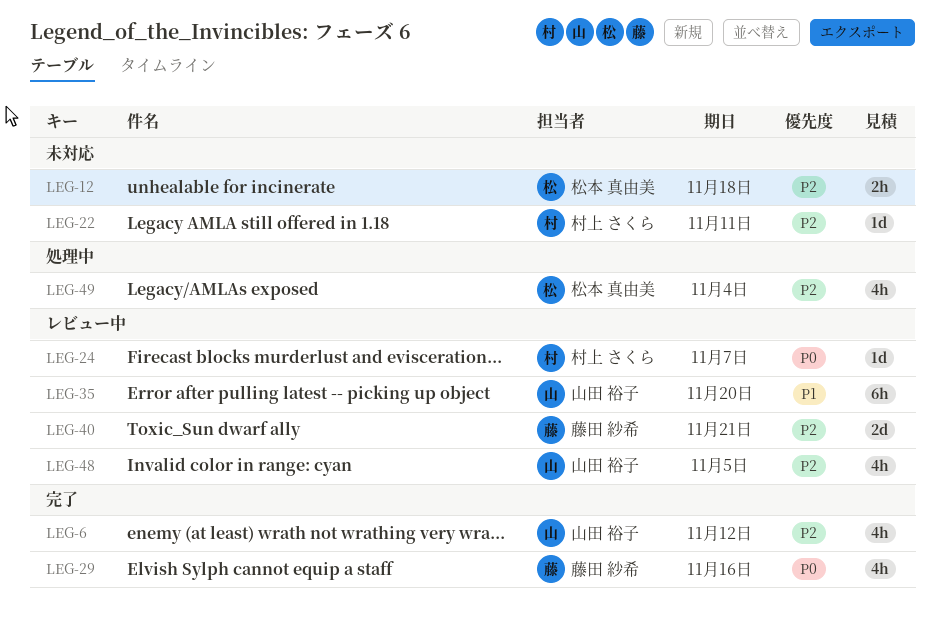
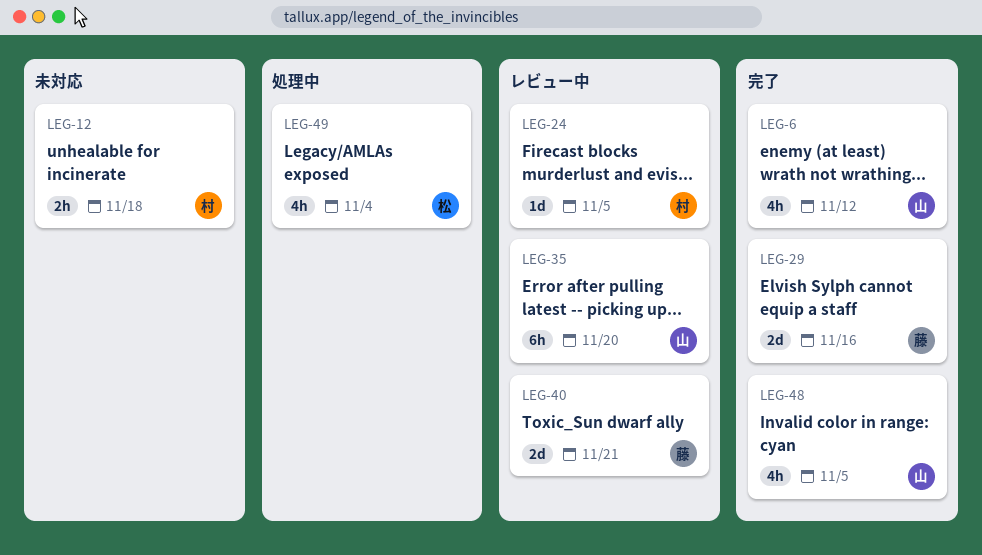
LEG-12, owner: 松本 真由美 -> 村上 さくら
LEG-22: present -> none
LEG-24, due: Nov 7 -> Nov 5
LEG-29, estimate: 4h -> 2d
LEG-48, status: レビュー中 -> 完了

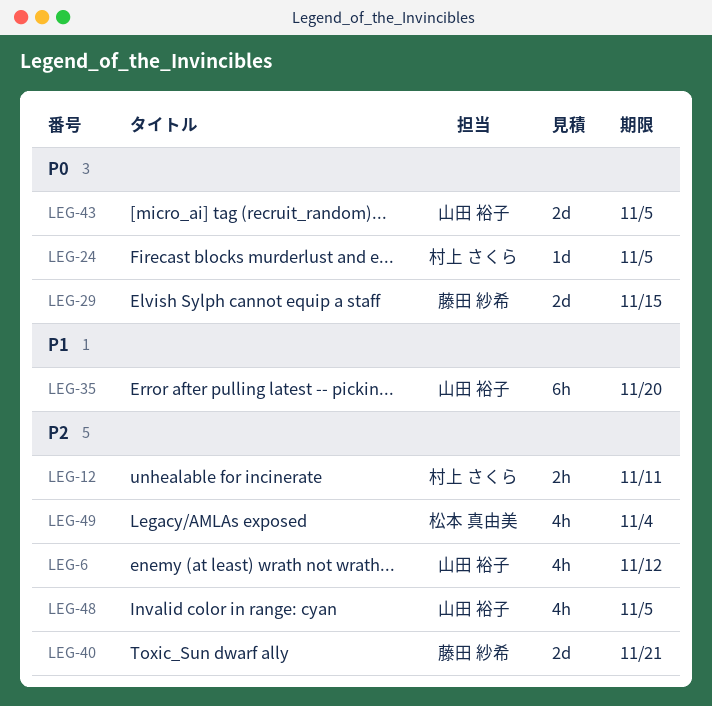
LEG-12, due: Nov 18 -> Nov 11
LEG-29, due: Nov 16 -> Nov 15
LEG-43: none -> present

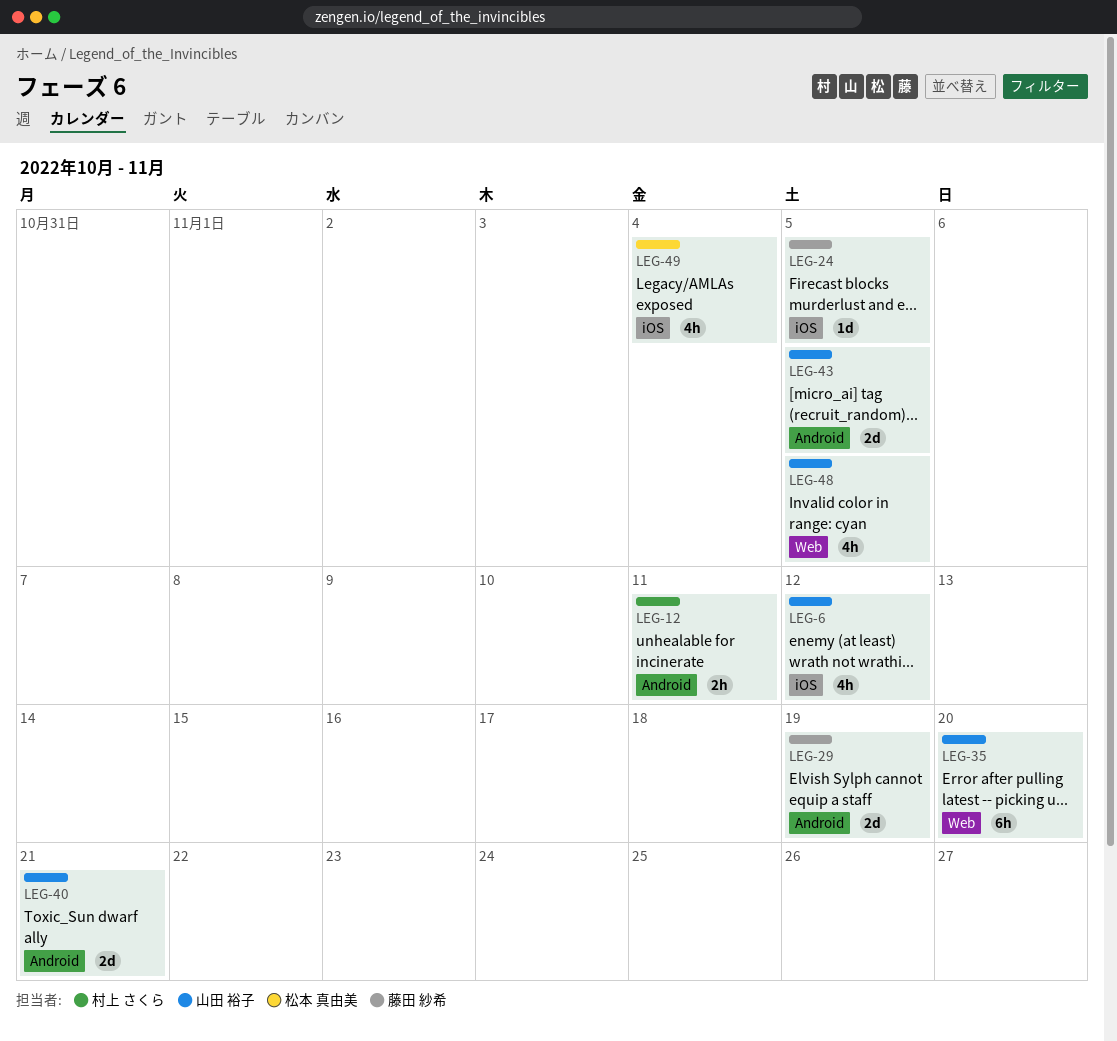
LEG-24, owner: 村上 さくら -> 藤田 紗希
LEG-29, due: Nov 15 -> Nov 19
LEG-40, owner: 藤田 紗希 -> 山田 裕子

